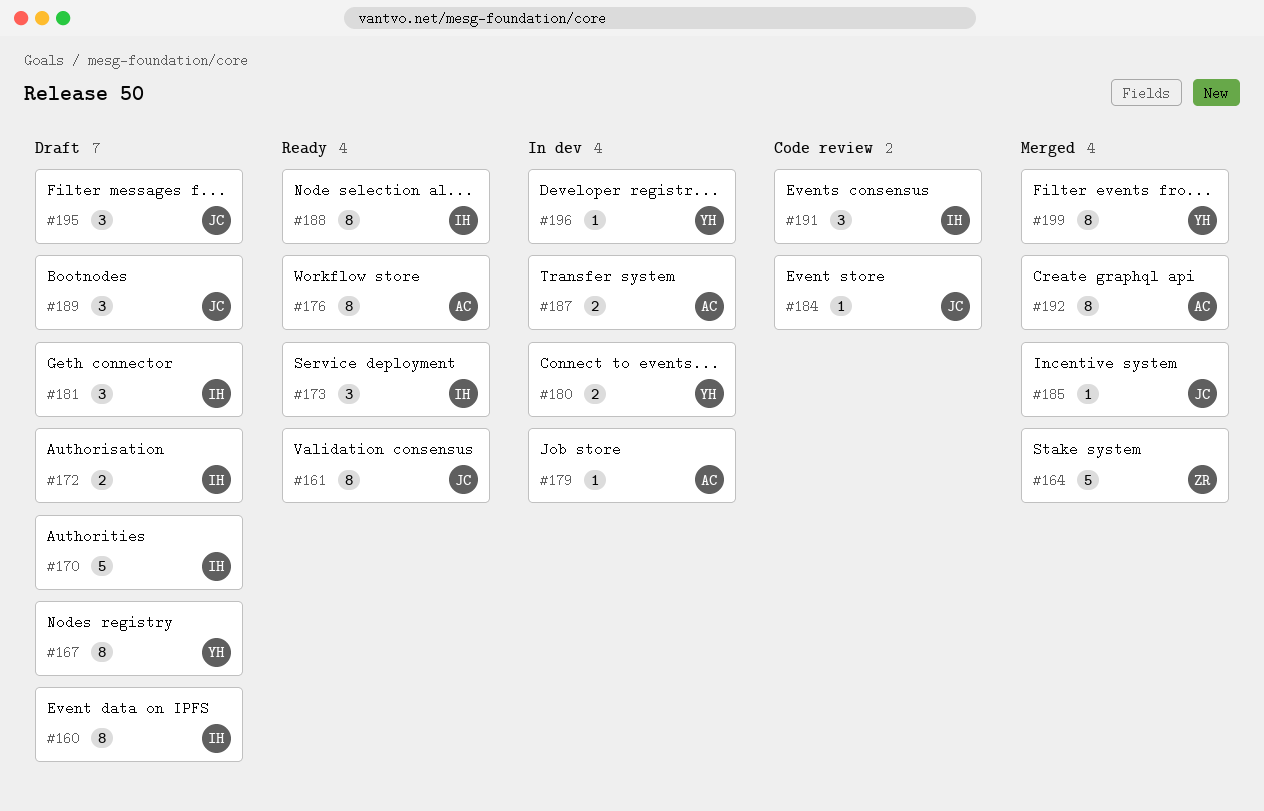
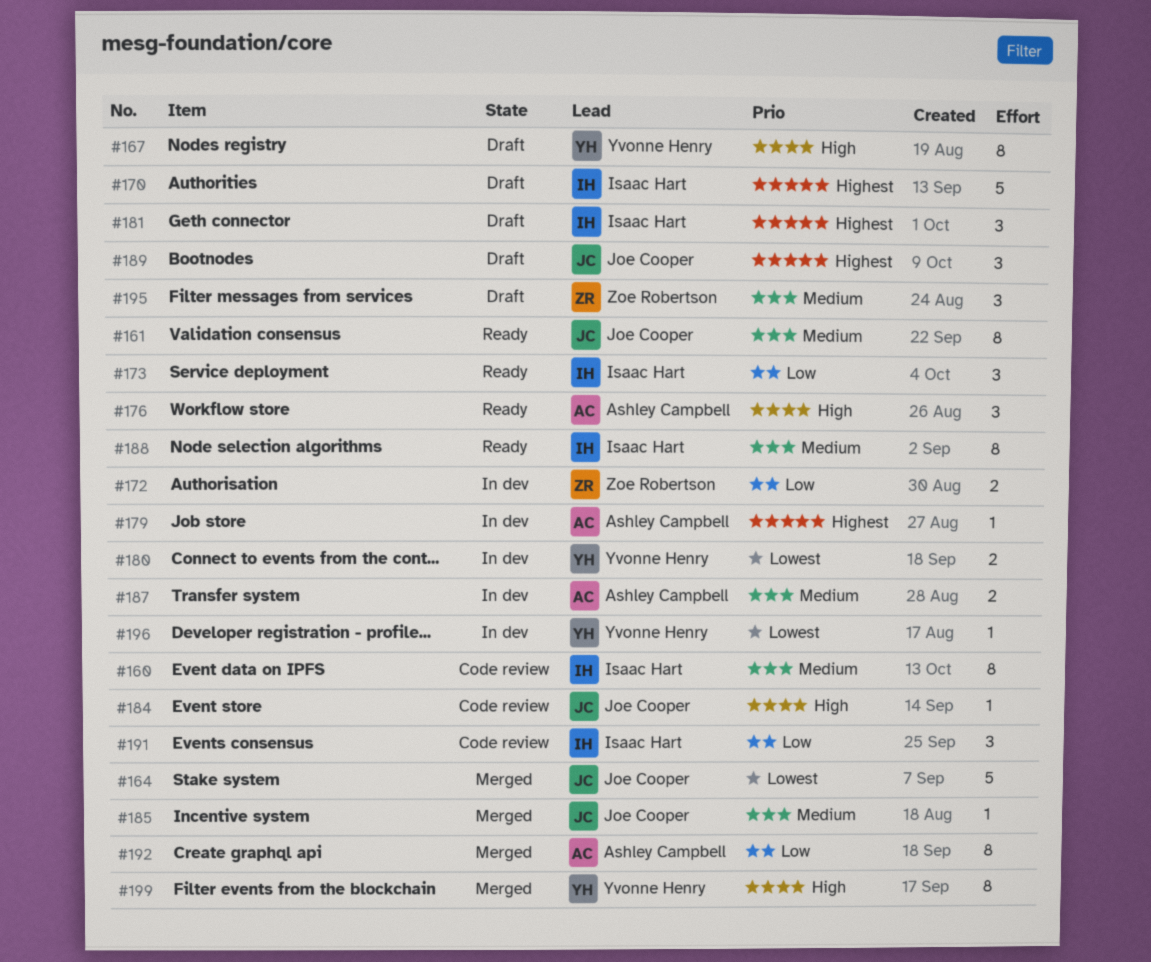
#160, status: Draft -> Code review
#164, owner: Zoe Robertson -> Joe Cooper
#172, status: Draft -> In dev
#172, owner: Isaac Hart -> Zoe Robertson
#176, estimate: 8 -> 3
#195, owner: Joe Cooper -> Zoe Robertson

